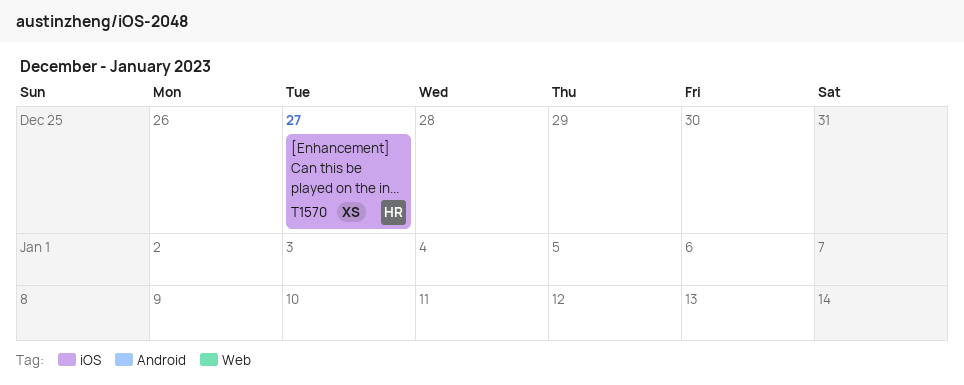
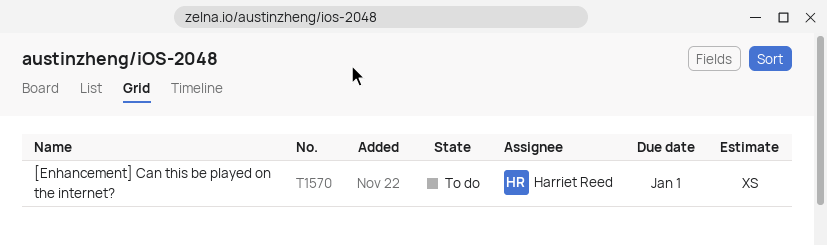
T1570, due: Dec 27 -> Jan 1

